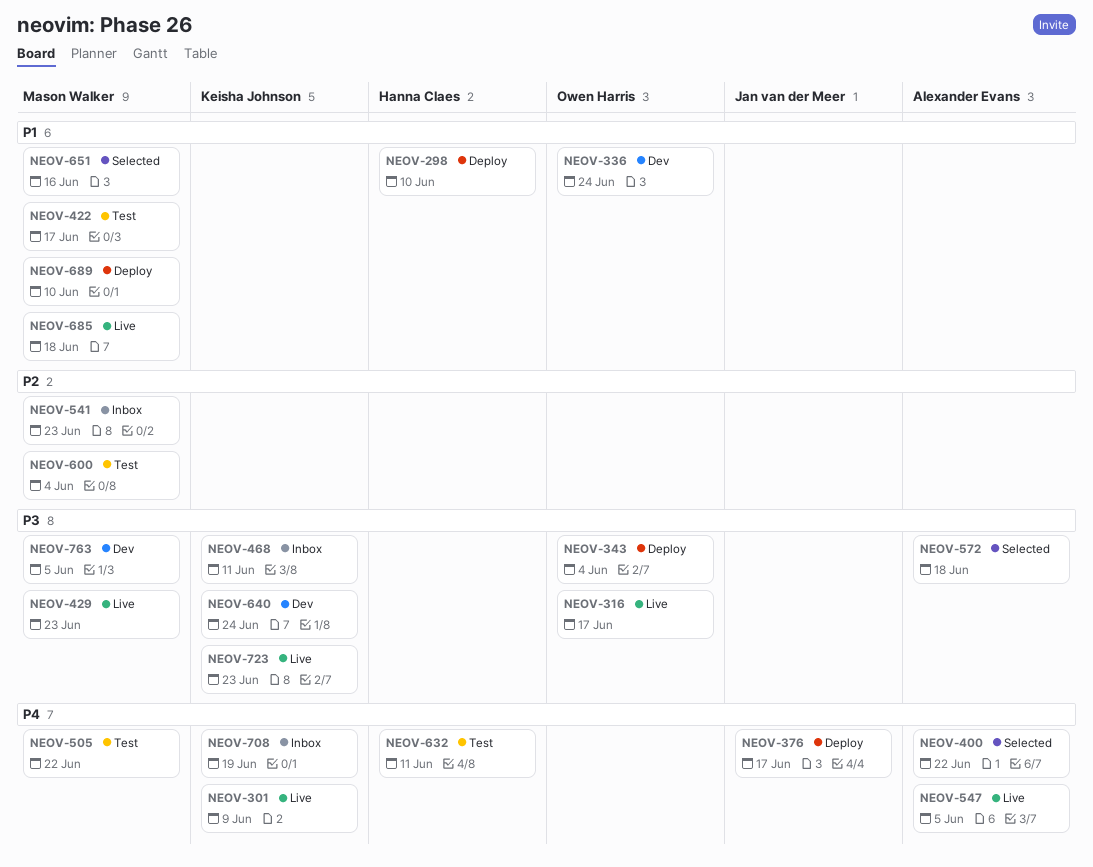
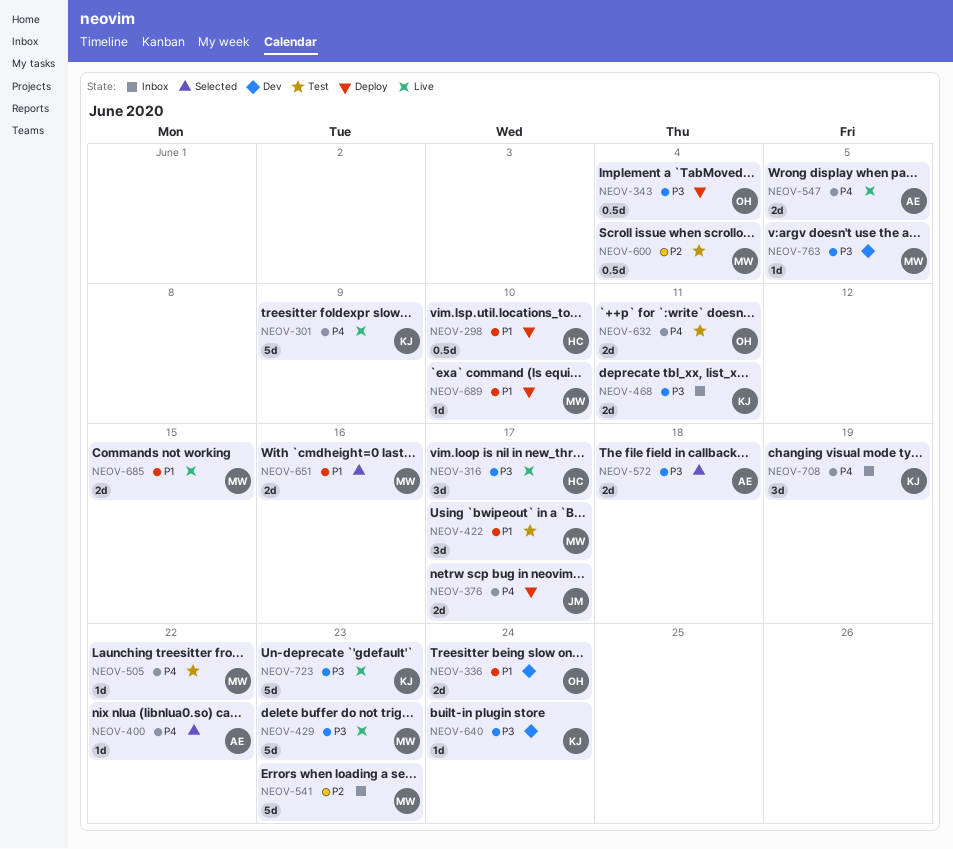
NEOV-316, owner: Owen Harris -> Hanna Claes
NEOV-632, owner: Hanna Claes -> Owen Harris
NEOV-685, due: Jun 18 -> Jun 15

